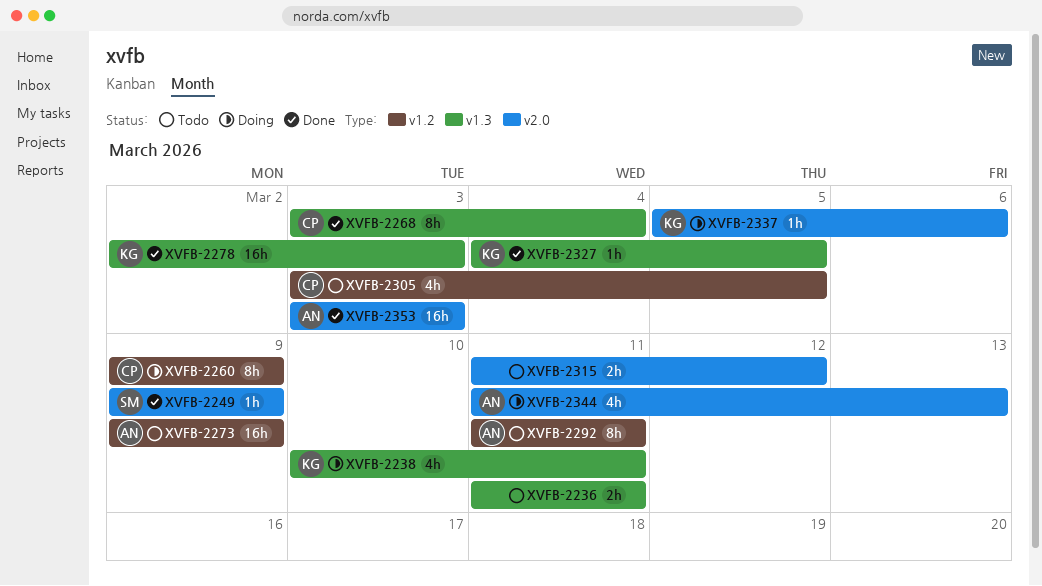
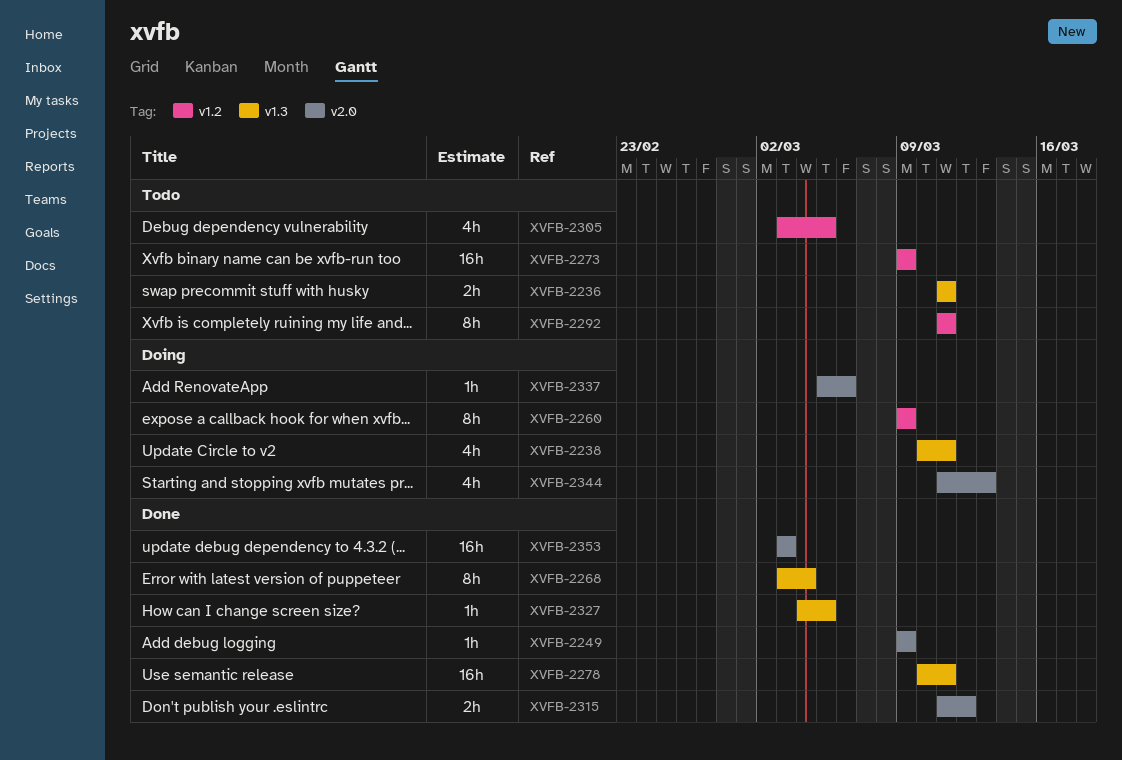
XVFB-2278, start: Mar 2 -> Mar 10
XVFB-2278, due: Mar 3 -> Mar 11
XVFB-2315, status: Todo -> Done

